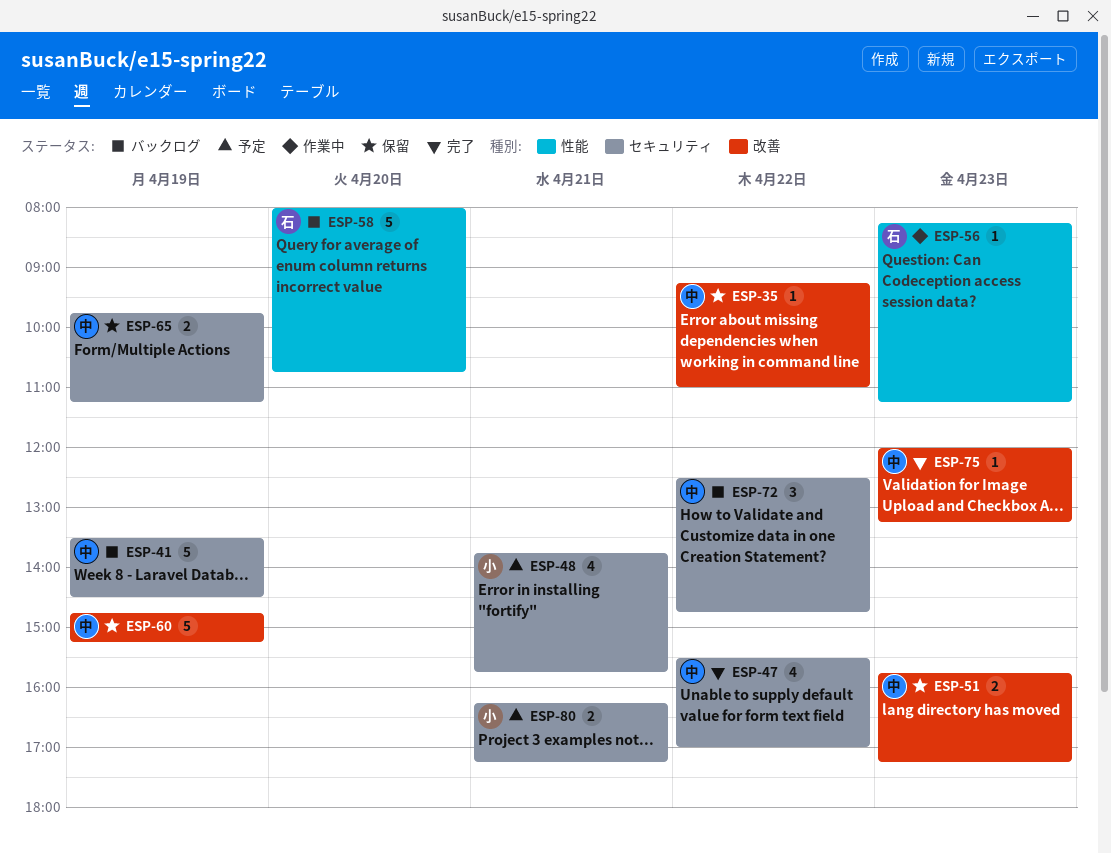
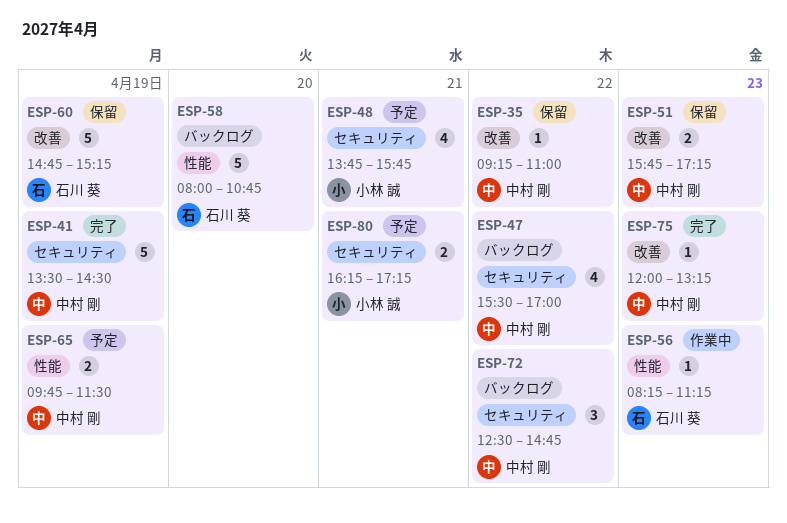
ESP-41, status: バックログ -> 完了
ESP-47, status: 完了 -> バックログ
ESP-60, owner: 中村 剛 -> 石川 葵
ESP-65, status: 保留 -> 予定
ESP-65, label: セキュリティ -> 性能
ESP-65, ends: 11:15 -> 11:30

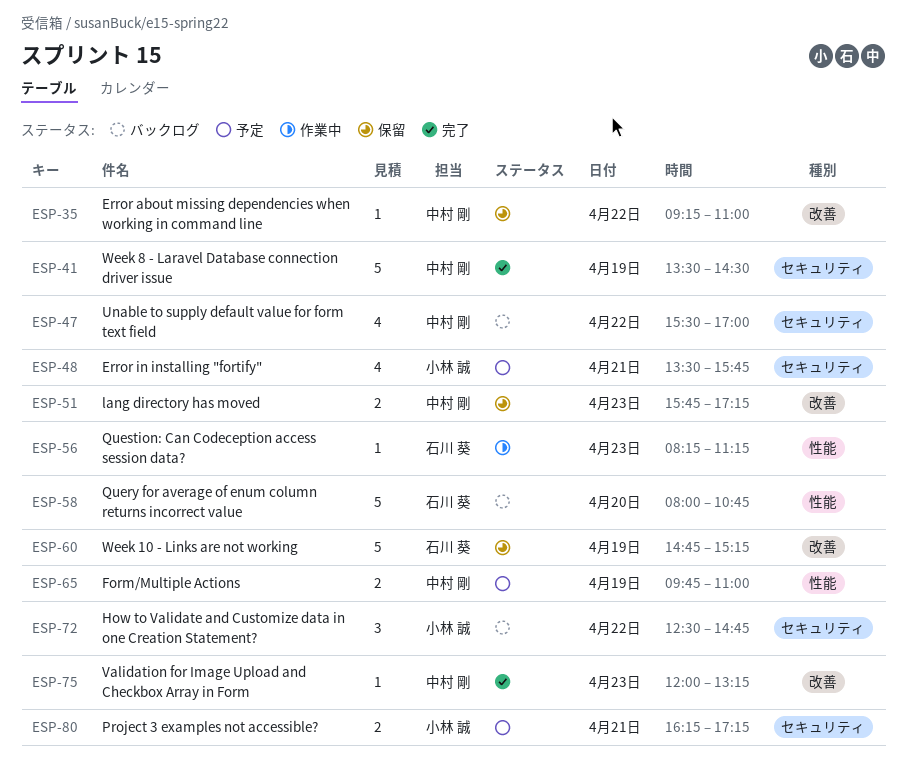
ESP-48, begins: 13:45 -> 13:30
ESP-65, ends: 11:30 -> 11:00
ESP-72, owner: 中村 剛 -> 小林 誠

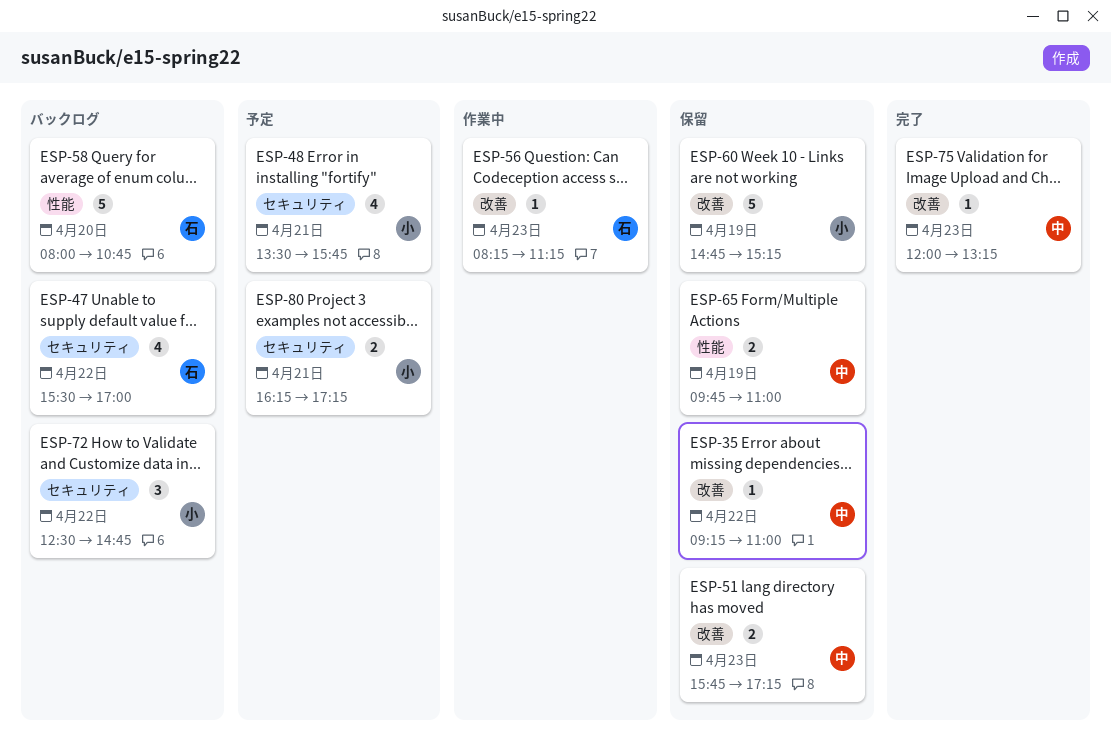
ESP-41: present -> none
ESP-47, owner: 中村 剛 -> 石川 葵
ESP-56, label: 性能 -> 改善
ESP-60, owner: 石川 葵 -> 小林 誠
ESP-65, status: 予定 -> 保留

